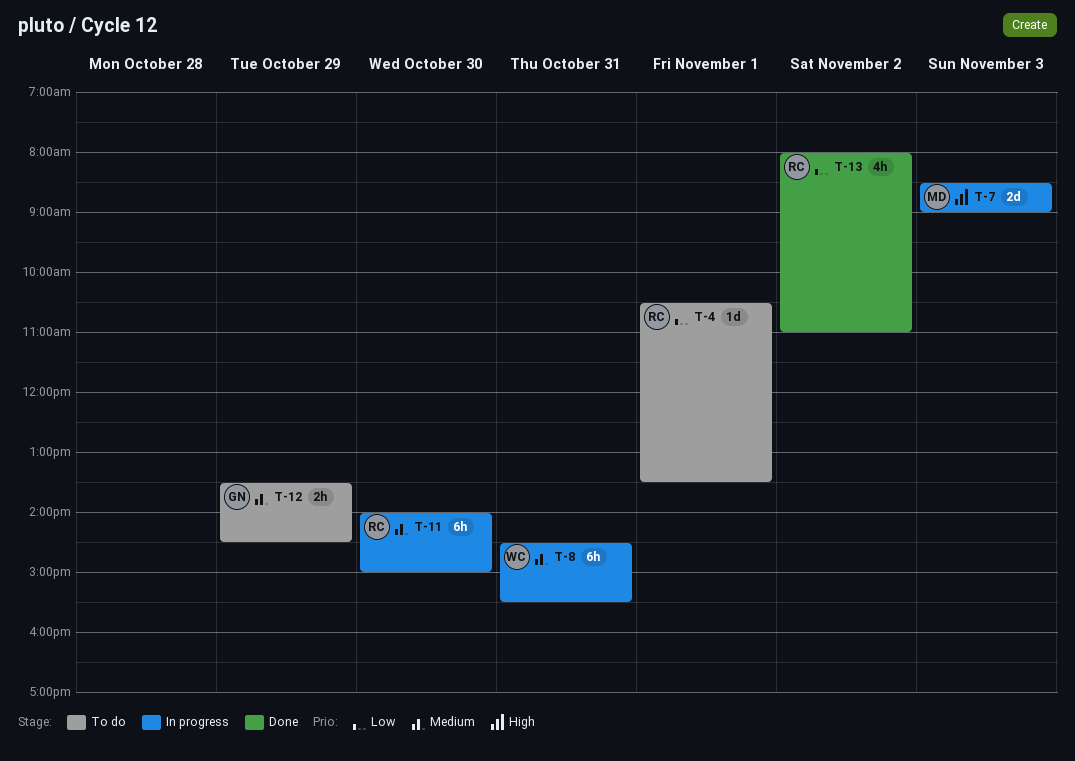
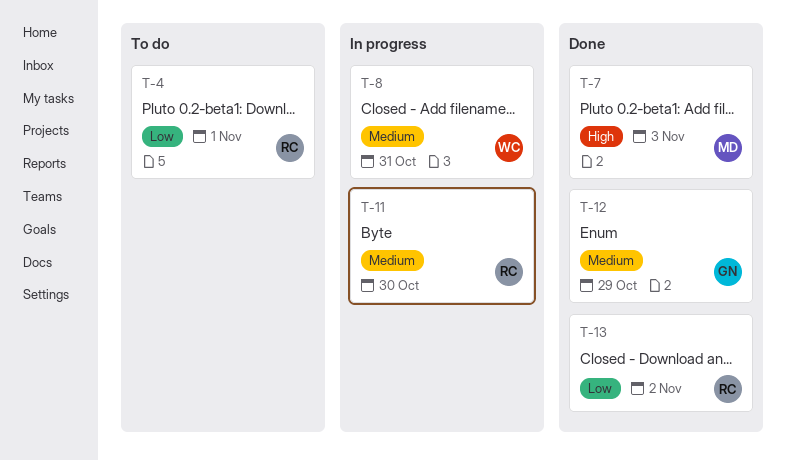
T-7, status: In progress -> Done
T-12, status: To do -> Done

